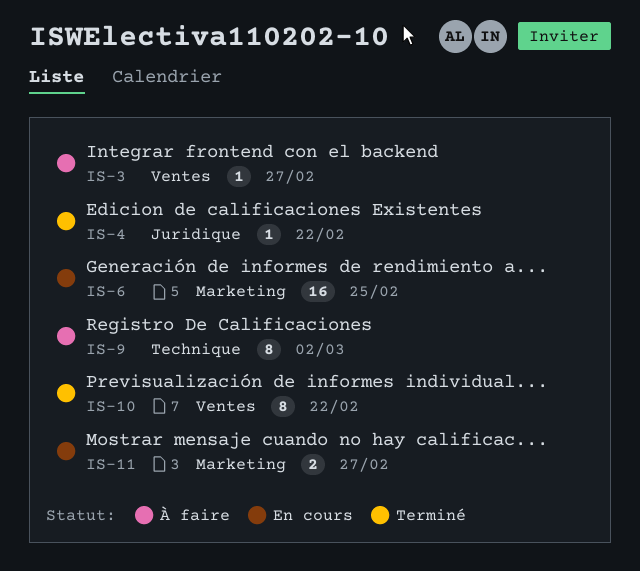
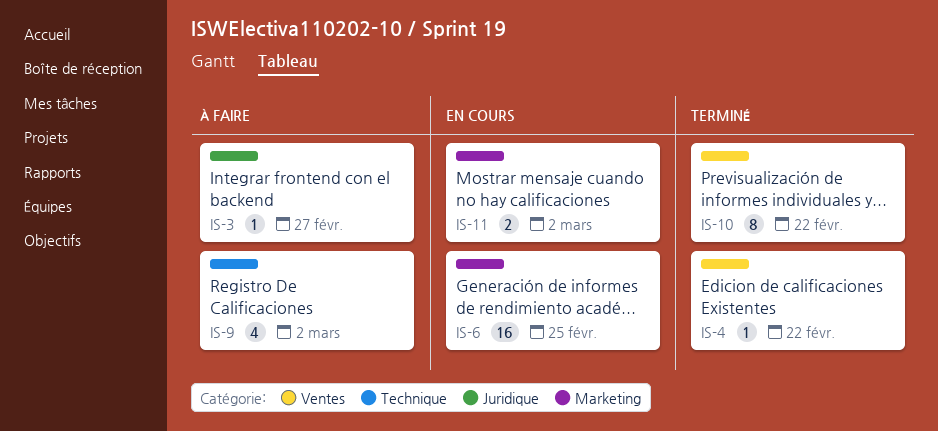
IS-3, label: Ventes -> Juridique
IS-4, label: Juridique -> Ventes
IS-9, estimate: 8 -> 4
IS-11, due: Feb 27 -> Mar 2

